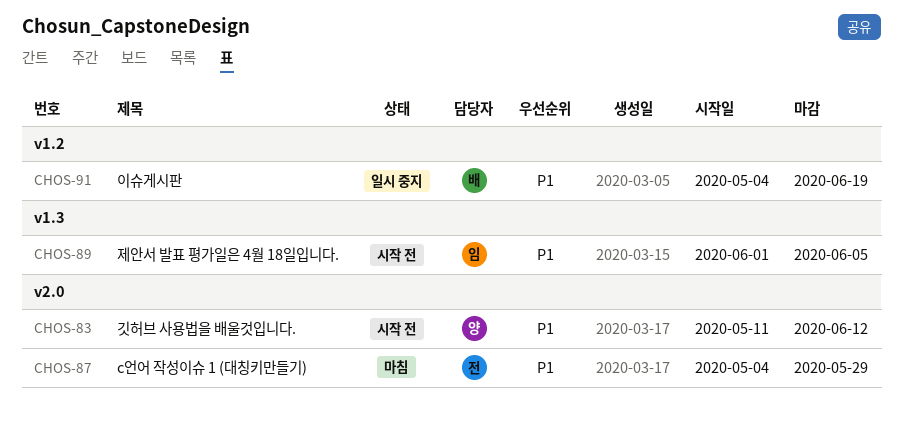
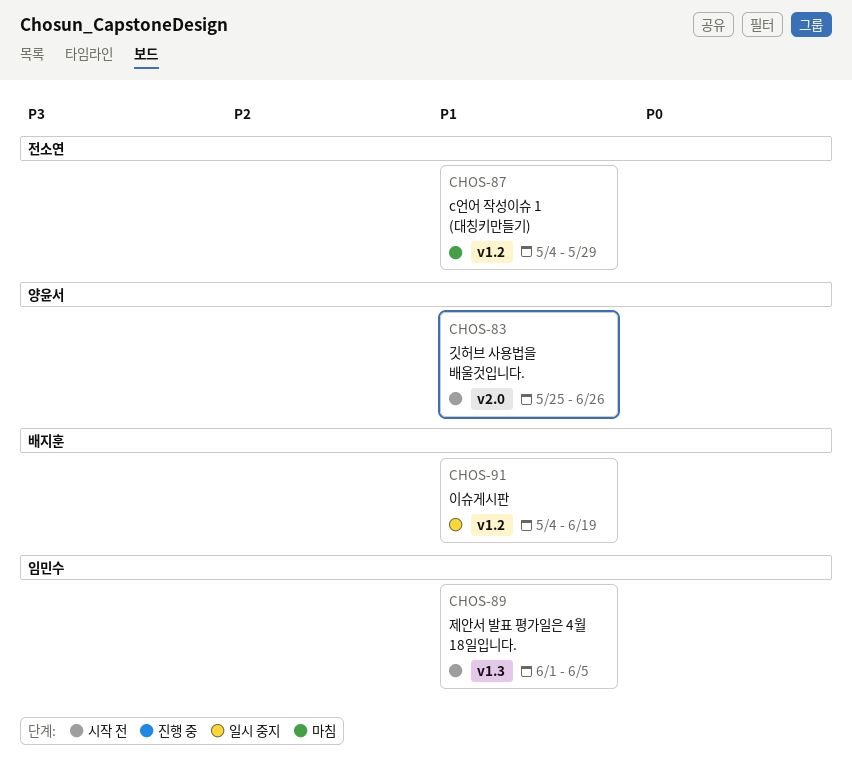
CHOS-83, start: May 11 -> May 25
CHOS-83, due: Jun 12 -> Jun 26
CHOS-87, label: v2.0 -> v1.2

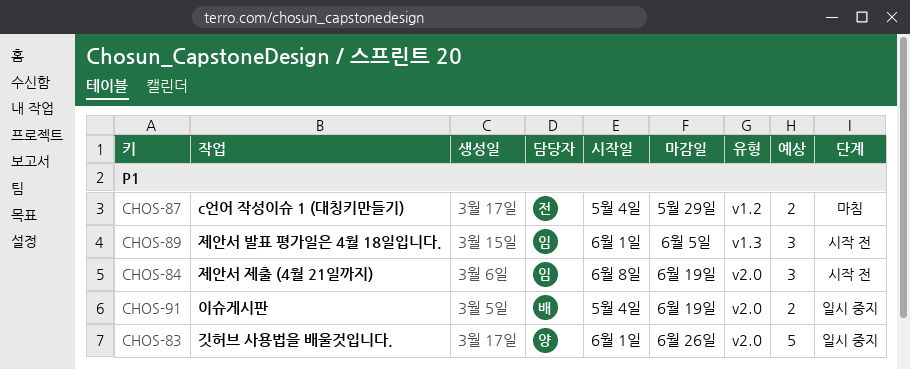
CHOS-83, status: 시작 전 -> 일시 중지
CHOS-83, start: May 25 -> Jun 1
CHOS-84: none -> present
CHOS-91, label: v1.2 -> v2.0

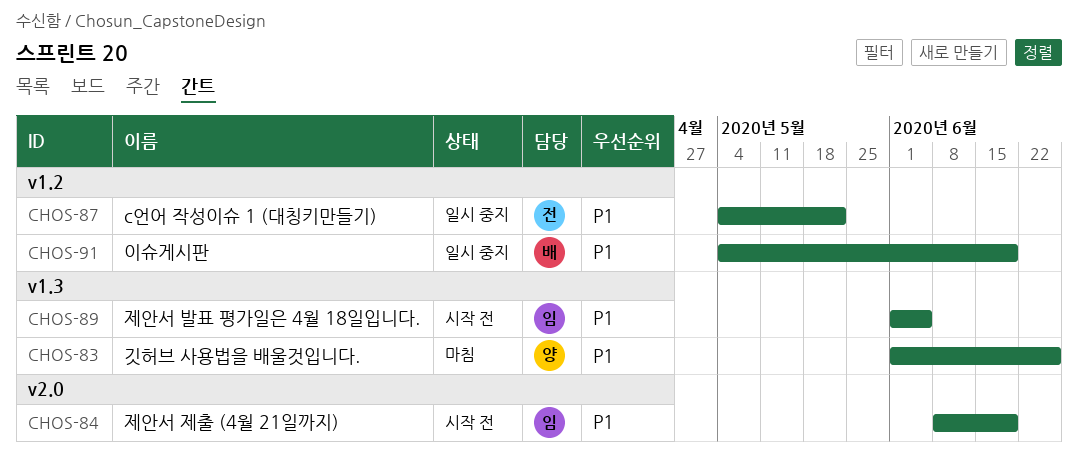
CHOS-83, status: 일시 중지 -> 마침
CHOS-83, label: v2.0 -> v1.3
CHOS-87, status: 마침 -> 일시 중지
CHOS-87, due: May 29 -> May 22
CHOS-91, label: v2.0 -> v1.2

